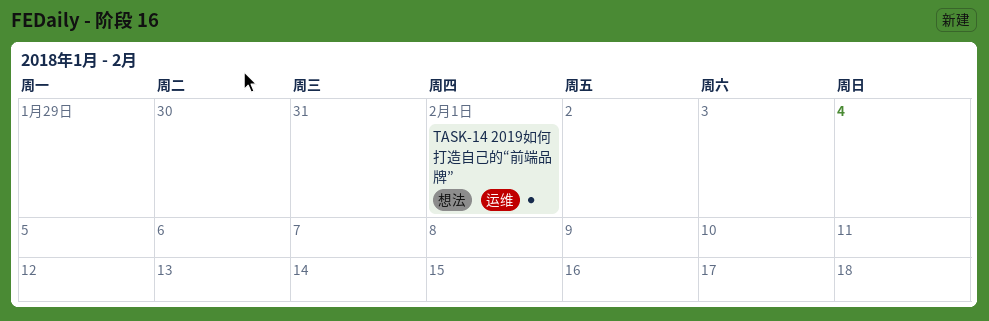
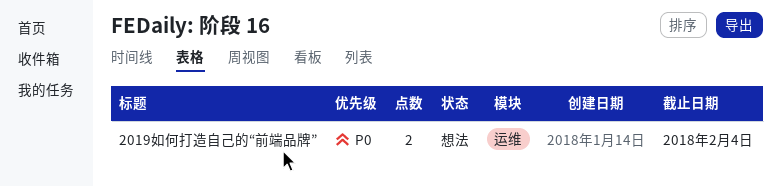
2019如何打造自己的“前端品牌”, estimate: 1 -> 2
2019如何打造自己的“前端品牌”, due: Feb 1 -> Feb 4

